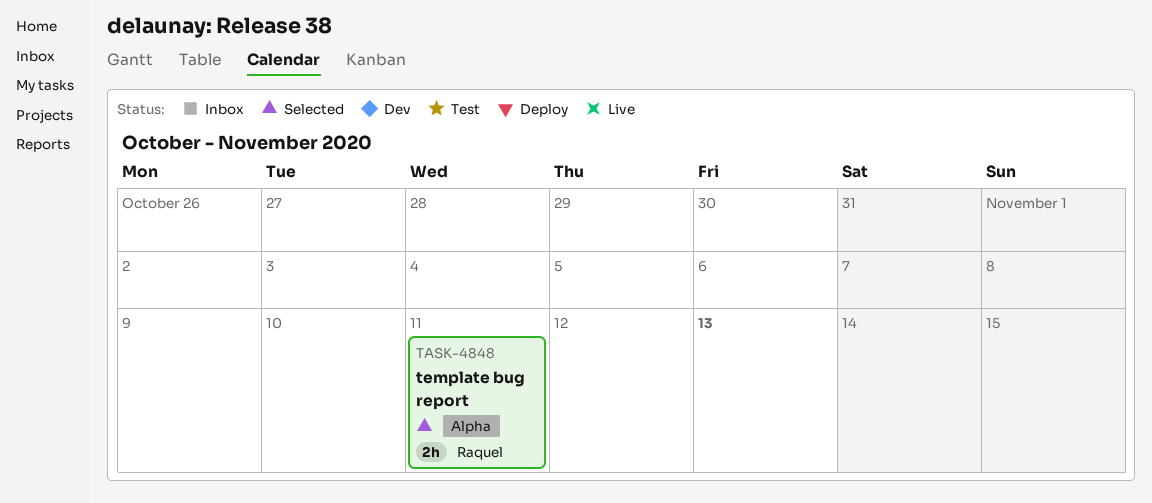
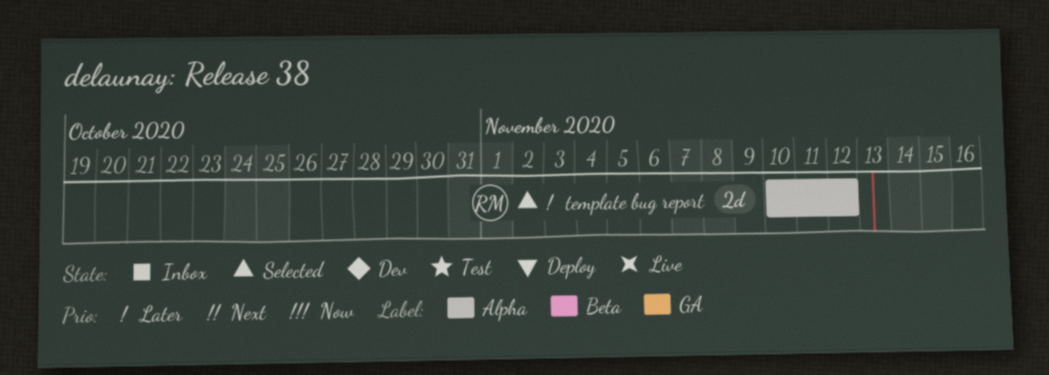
template bug report, estimate: 2h -> 2d
template bug report, due: Nov 11 -> Nov 12

